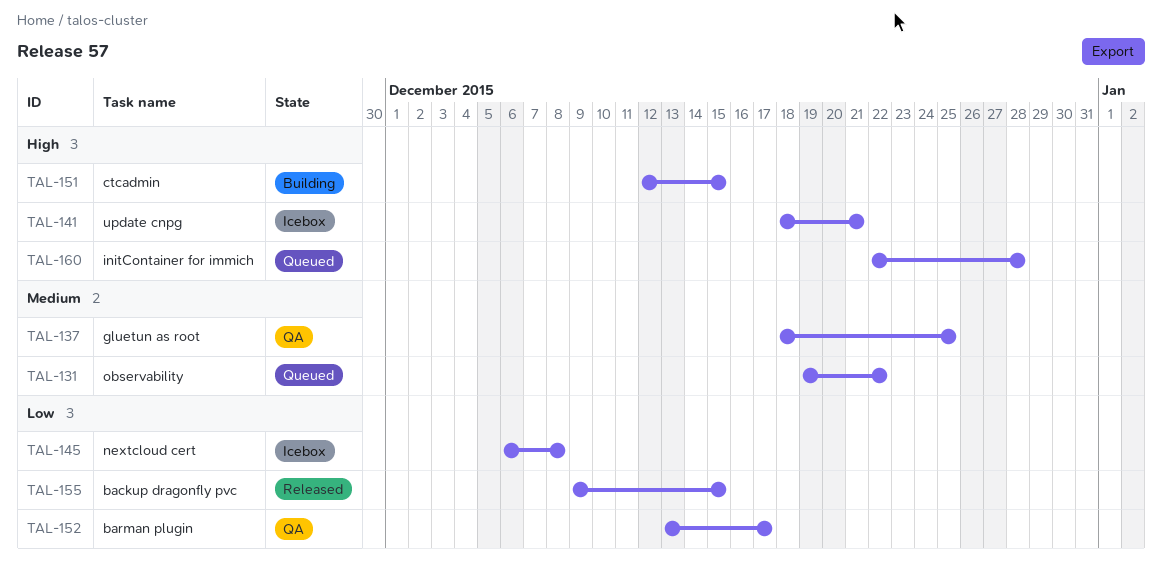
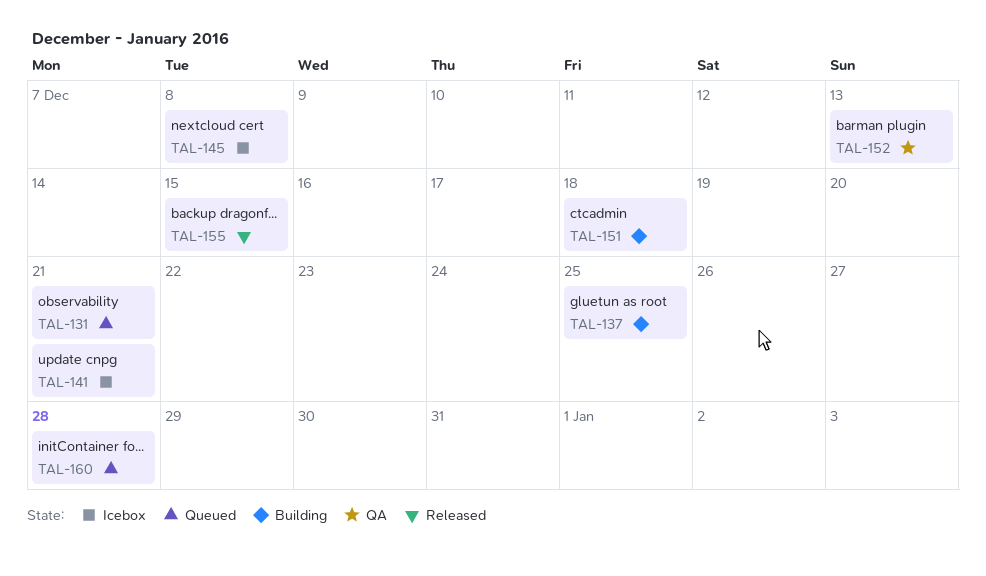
TAL-131, due: Dec 22 -> Dec 21
TAL-137, status: QA -> Building
TAL-151, due: Dec 15 -> Dec 18
TAL-152, due: Dec 17 -> Dec 13

